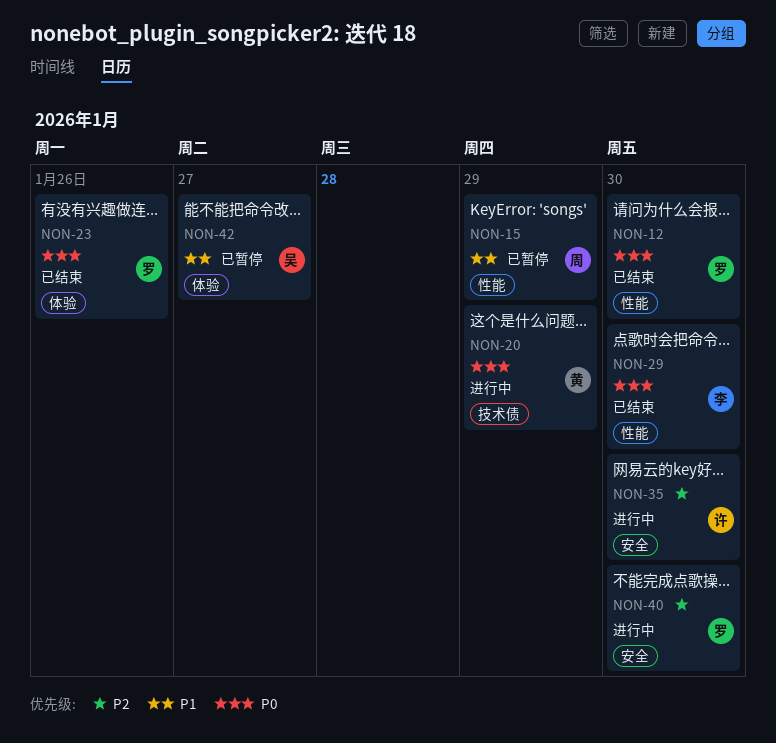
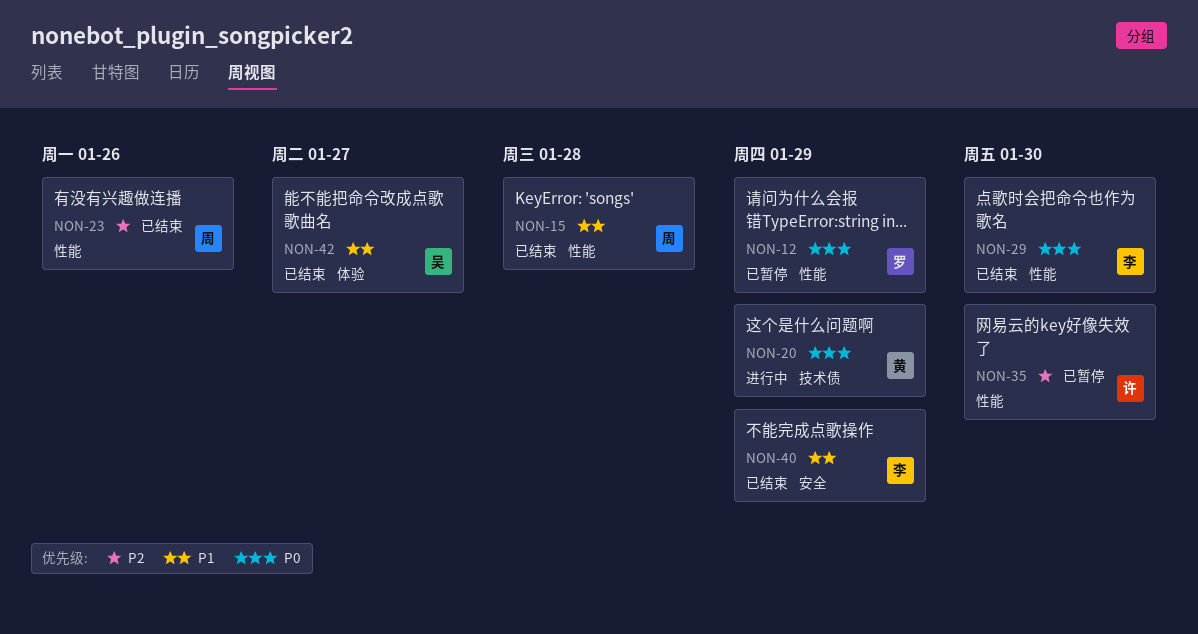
NON-12, status: 已结束 -> 已暂停
NON-12, due: Jan 30 -> Jan 29
NON-15, status: 已暂停 -> 已结束
NON-15, due: Jan 29 -> Jan 28
NON-23, owner: 罗 -> 周
NON-23, priority: P0 -> P2
NON-23, label: 体验 -> 性能
NON-35, status: 进行中 -> 已暂停
NON-35, label: 安全 -> 性能
NON-40, status: 进行中 -> 已结束
NON-40, owner: 罗 -> 李
NON-40, priority: P2 -> P1
NON-40, due: Jan 30 -> Jan 29
NON-42, status: 已暂停 -> 已结束

